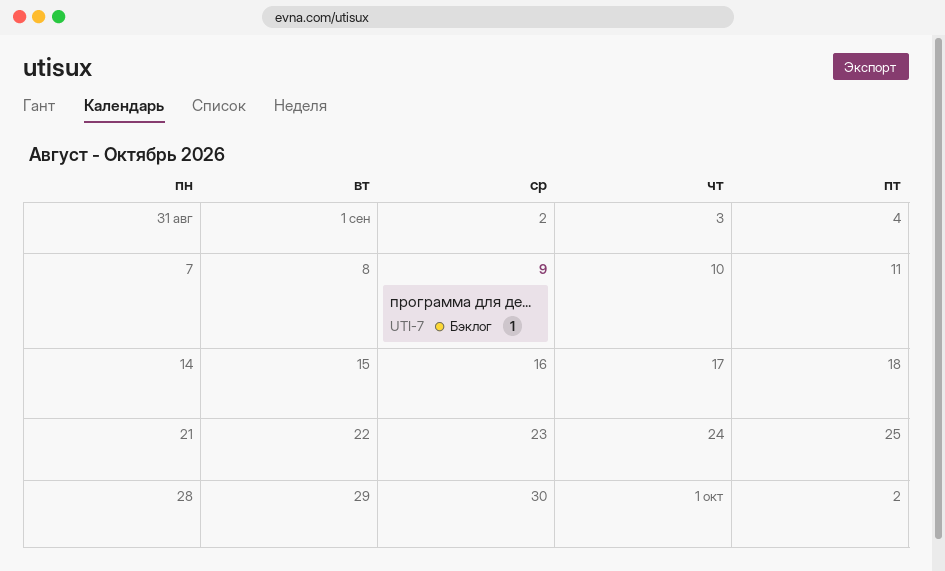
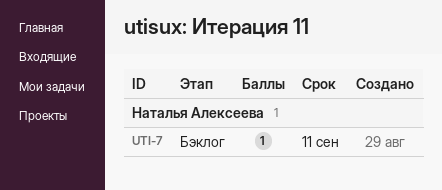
UTI-7, due: Sep 9 -> Sep 11

